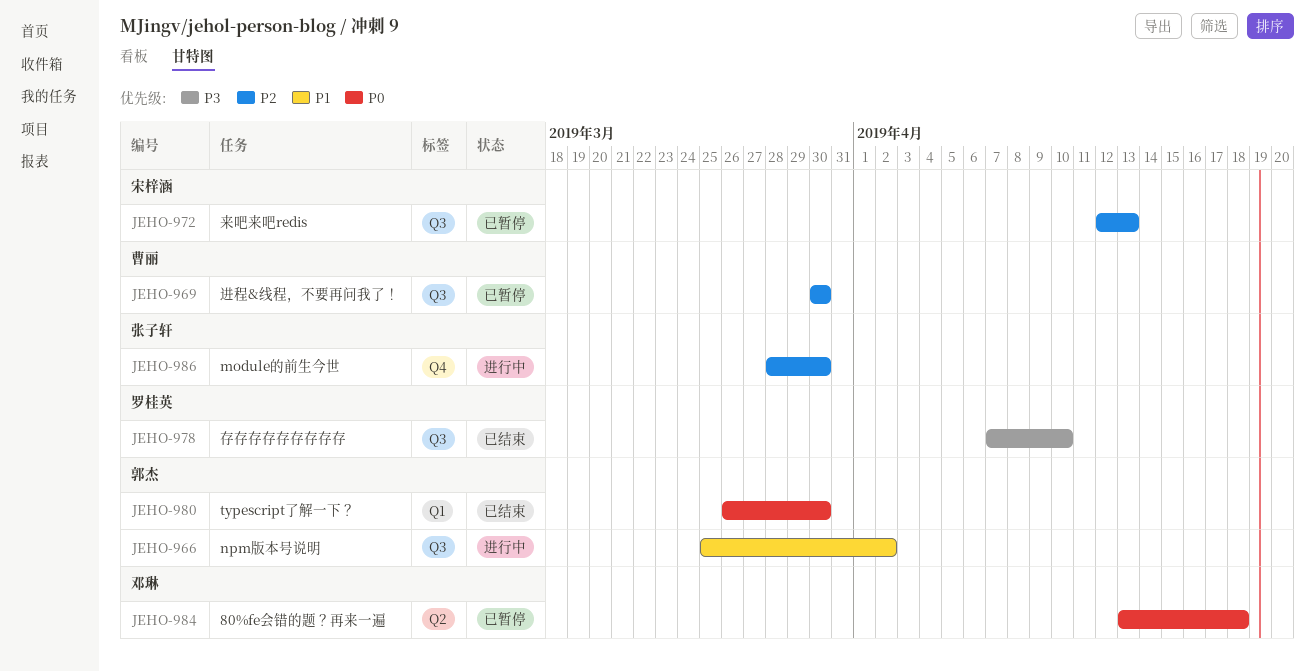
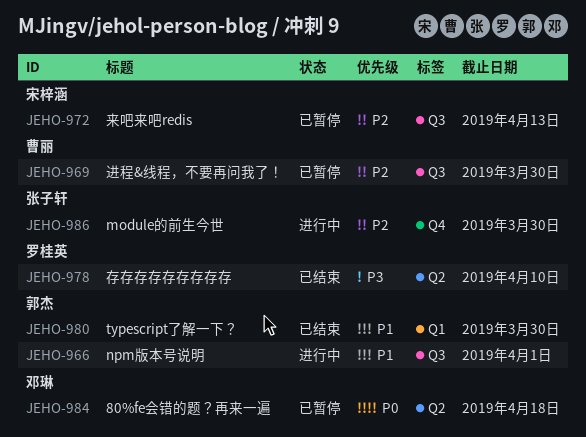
JEHO-966, due: Apr 2 -> Apr 1
JEHO-978, label: Q3 -> Q2
JEHO-980, priority: P0 -> P1

